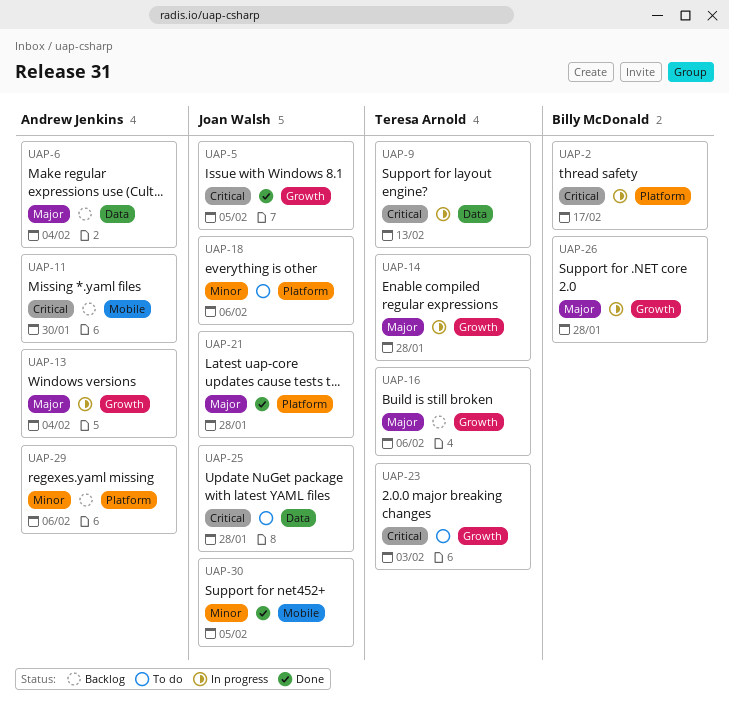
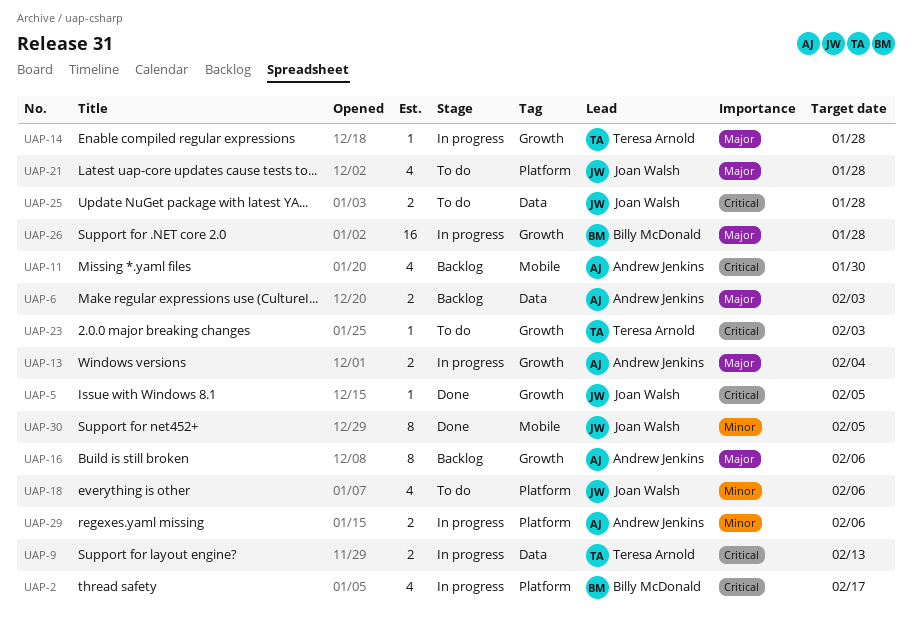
UAP-6, due: Feb 4 -> Feb 3
UAP-16, owner: Teresa Arnold -> Andrew Jenkins
UAP-21, status: Done -> To do
UAP-29, status: Backlog -> In progress

